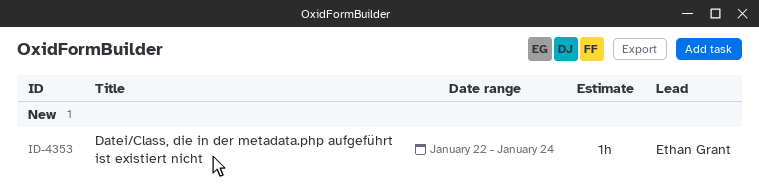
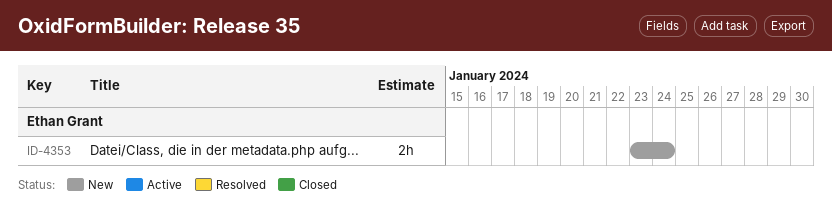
ID-4353, estimate: 1h -> 2h
ID-4353, start: Jan 22 -> Jan 23

